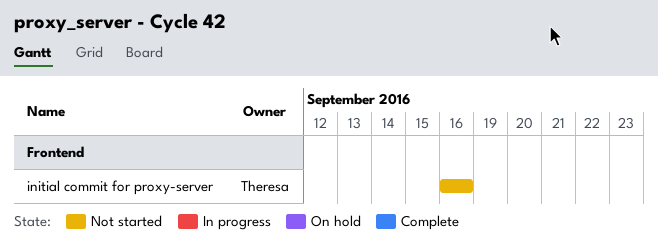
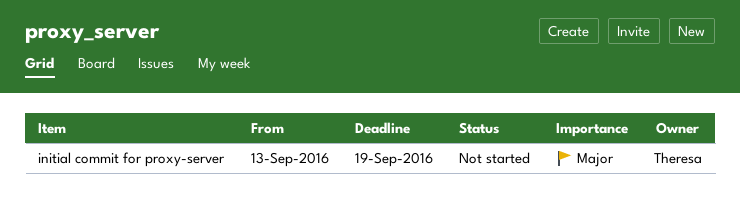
initial commit for proxy-server, start: Sep 16 -> Sep 13
initial commit for proxy-server, due: Sep 16 -> Sep 19

